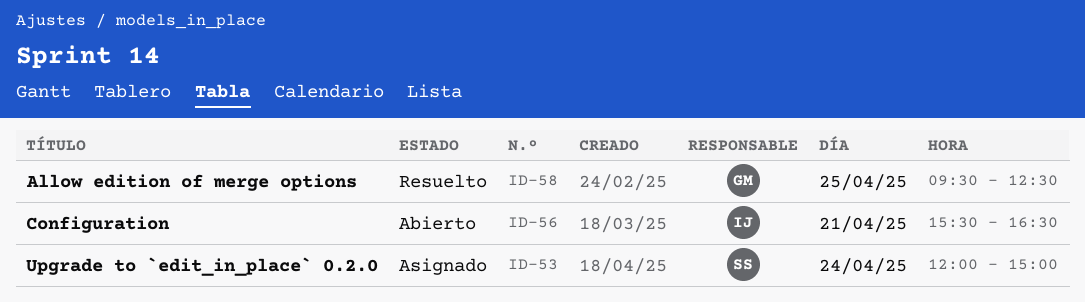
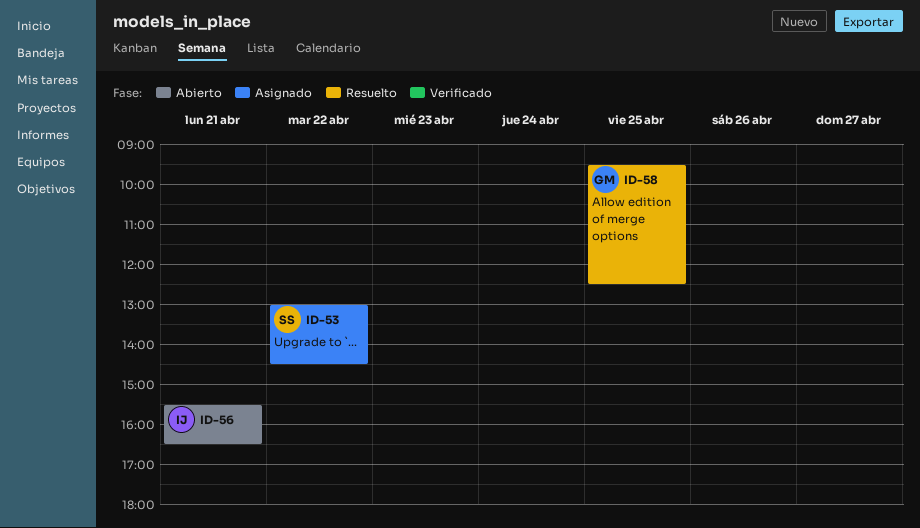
ID-53, day: Apr 24 -> Apr 22
ID-53, begins: 12:00 -> 13:00
ID-53, ends: 15:00 -> 14:30

